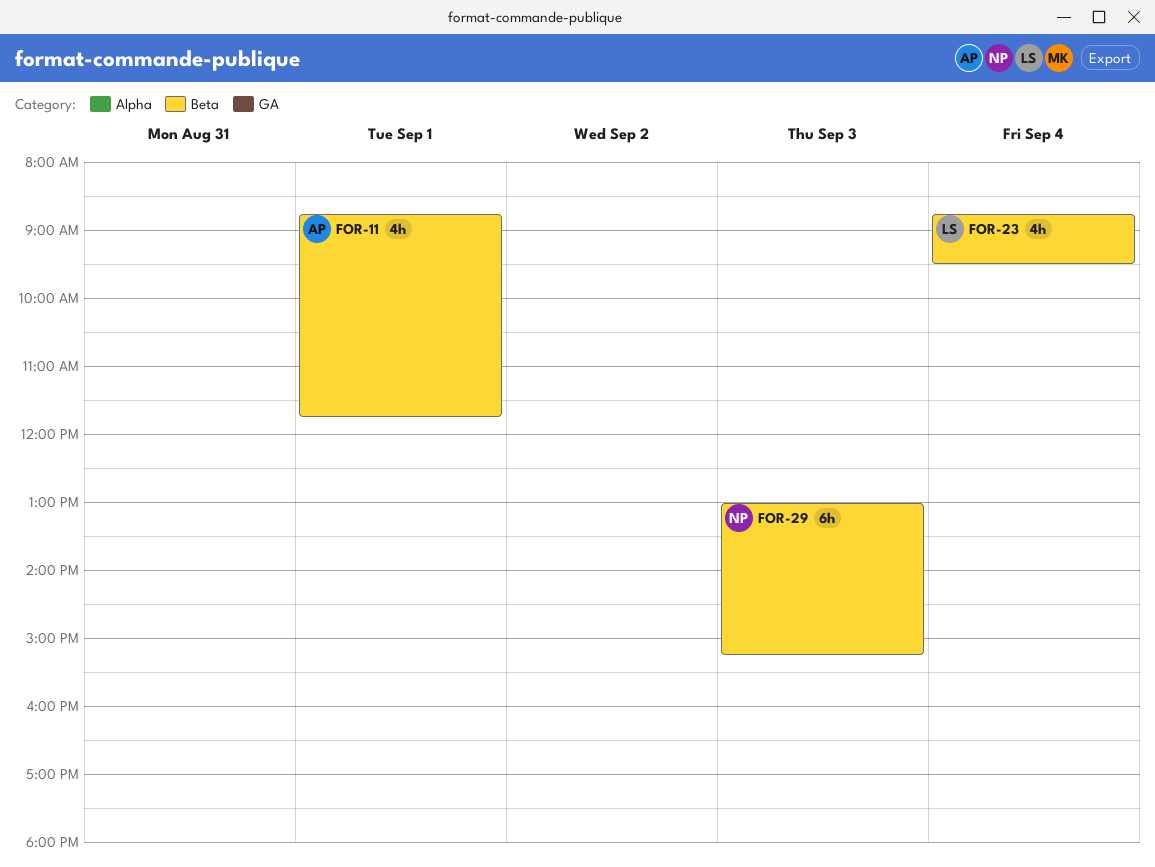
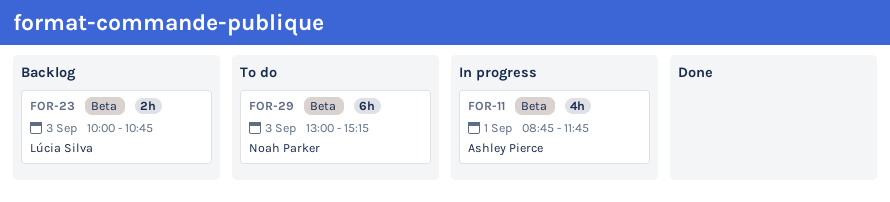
FOR-23, estimate: 4h -> 2h
FOR-23, day: Sep 4 -> Sep 3
FOR-23, begins: 08:45 -> 10:00
FOR-23, ends: 09:30 -> 10:45

